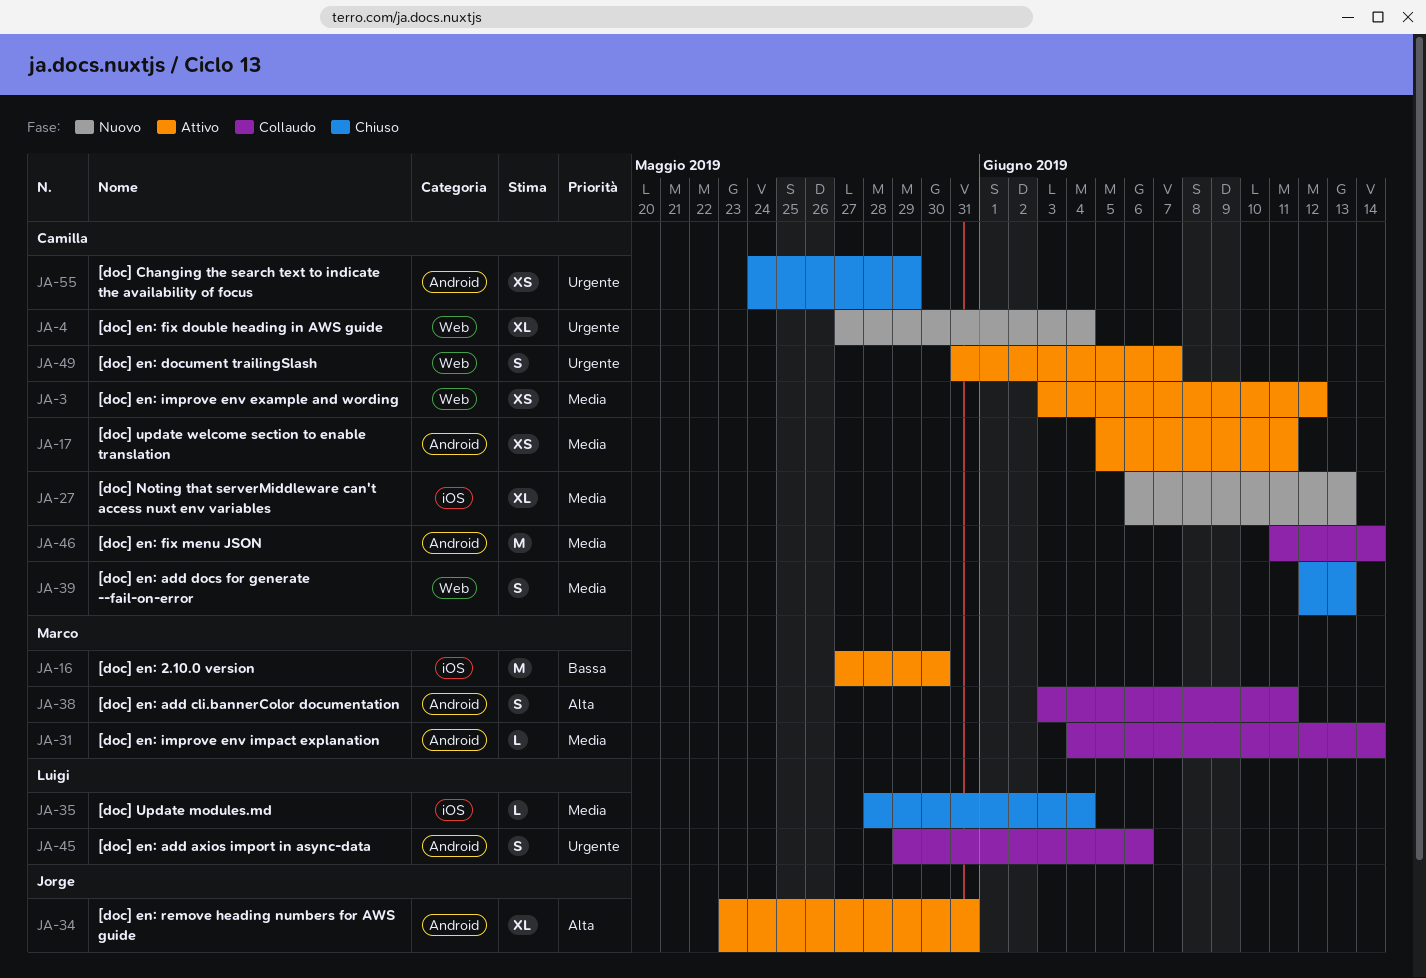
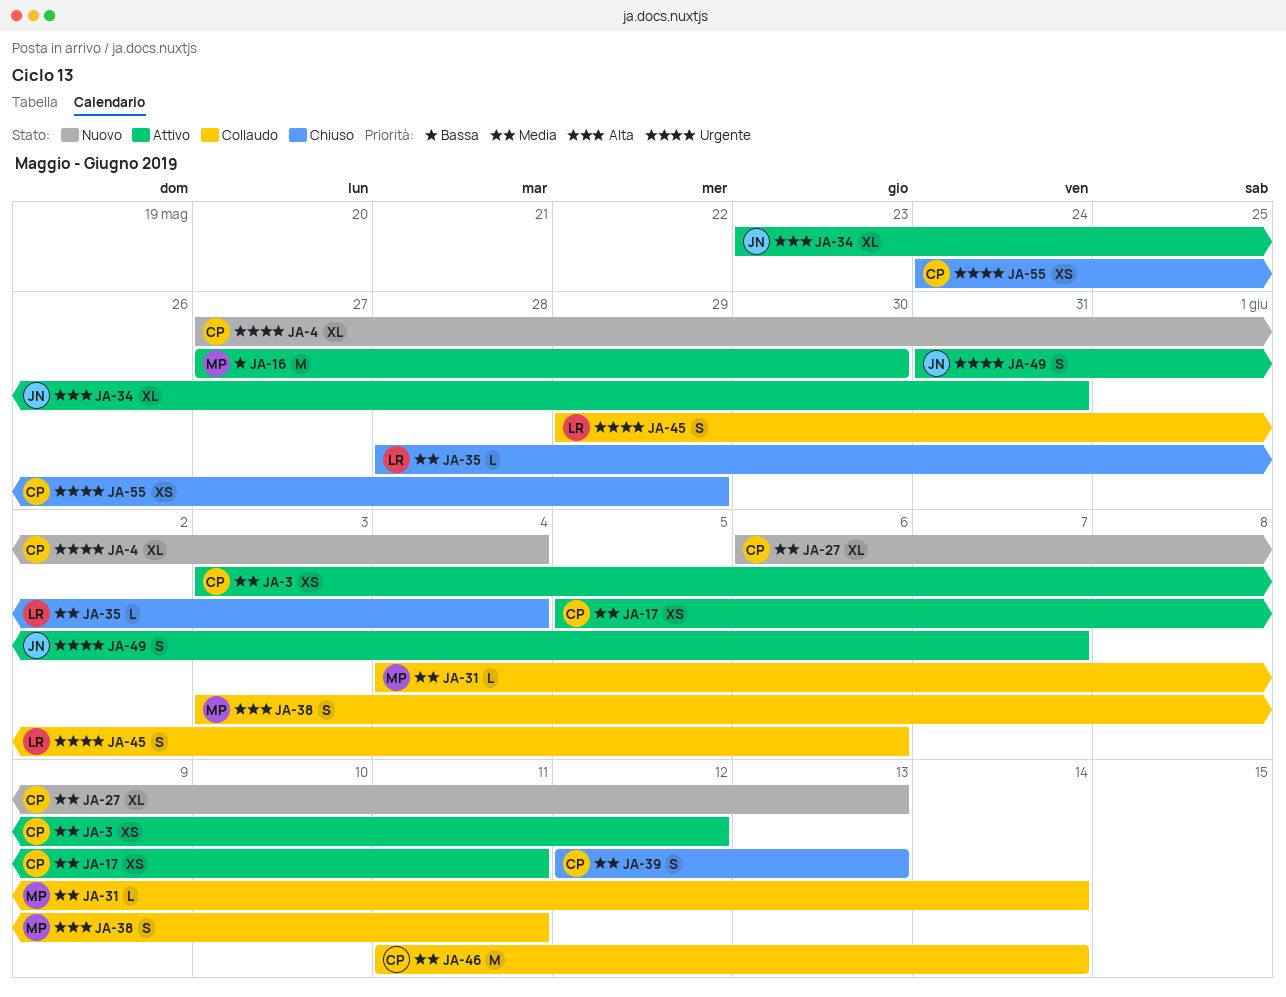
JA-49, owner: Camilla -> Jorge

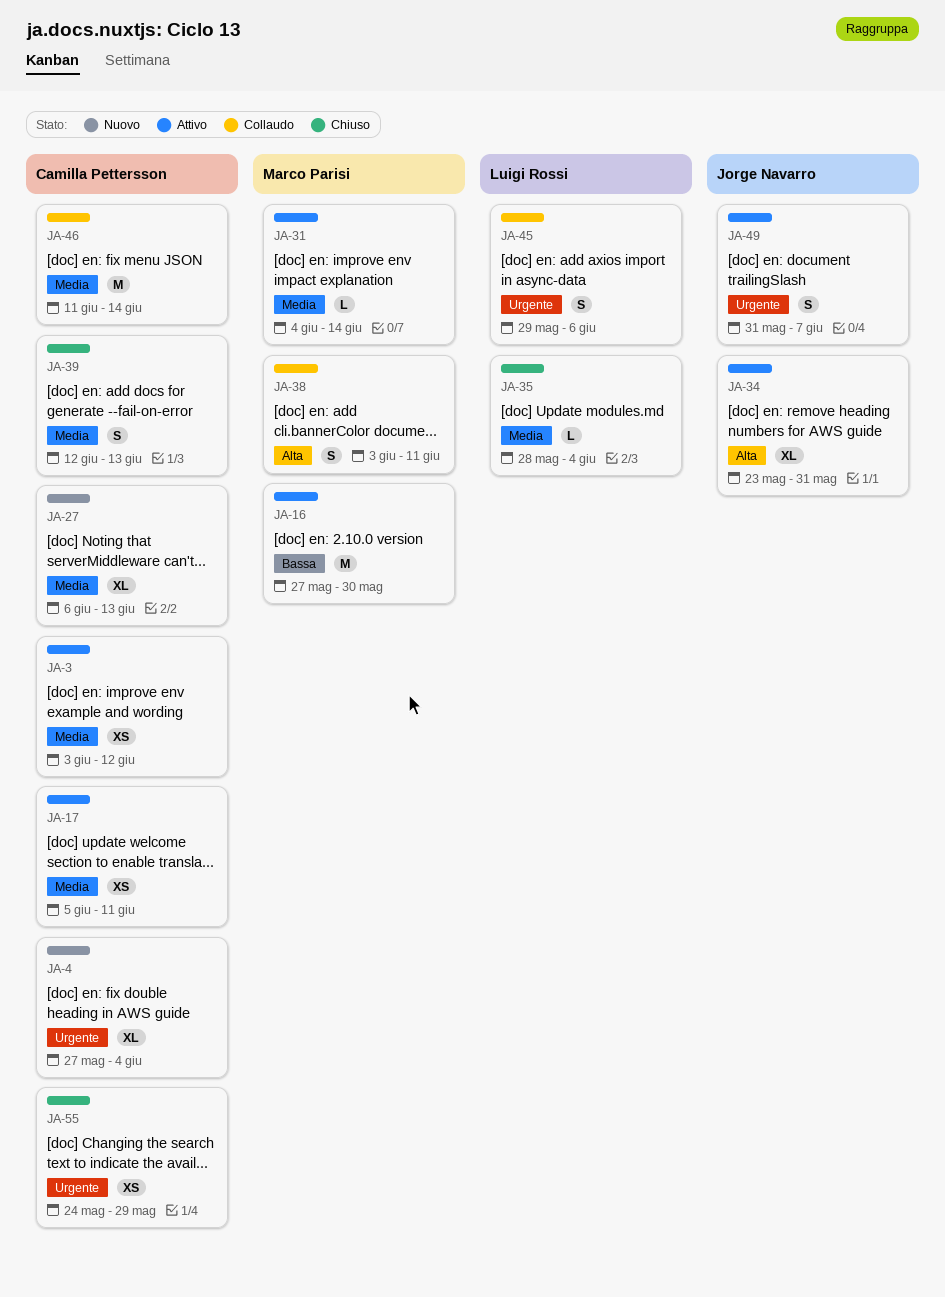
JA-31, status: Collaudo -> Attivo

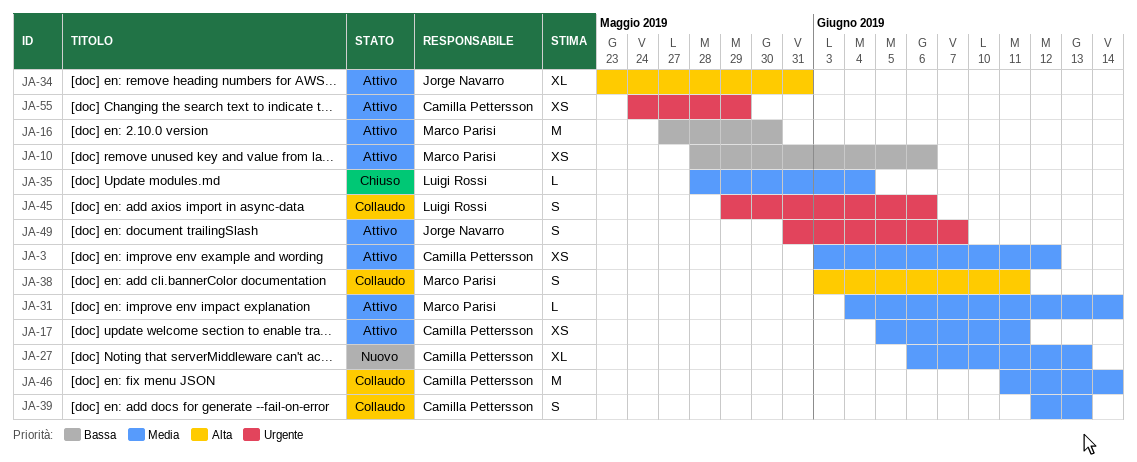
JA-4: present -> none
JA-10: none -> present
JA-39, status: Chiuso -> Collaudo
JA-55, status: Chiuso -> Attivo

